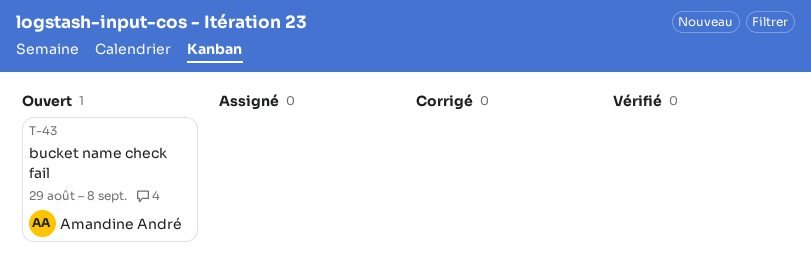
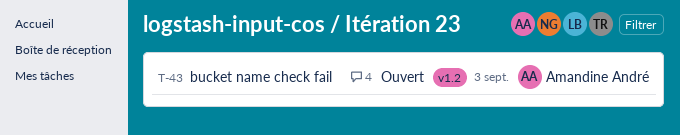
T-43, due: Sep 8 -> Sep 3

